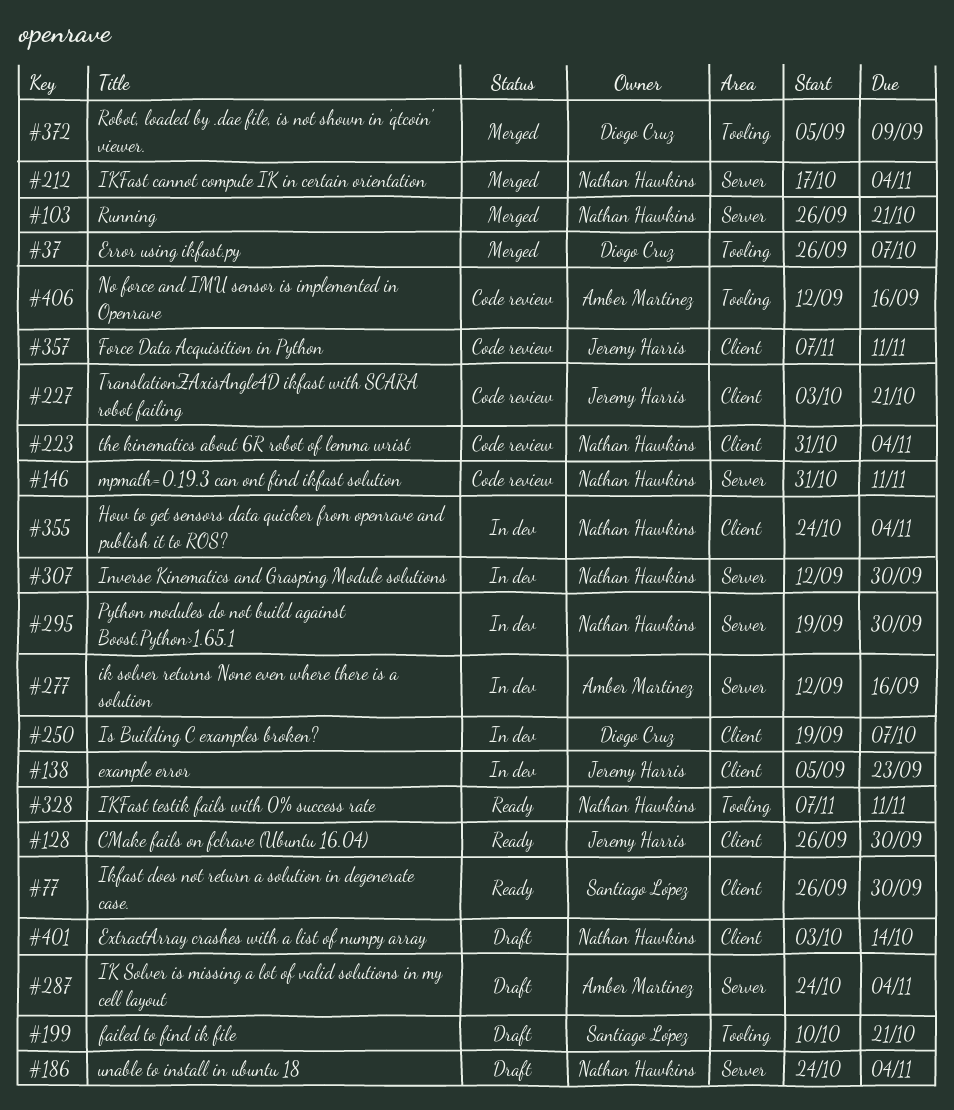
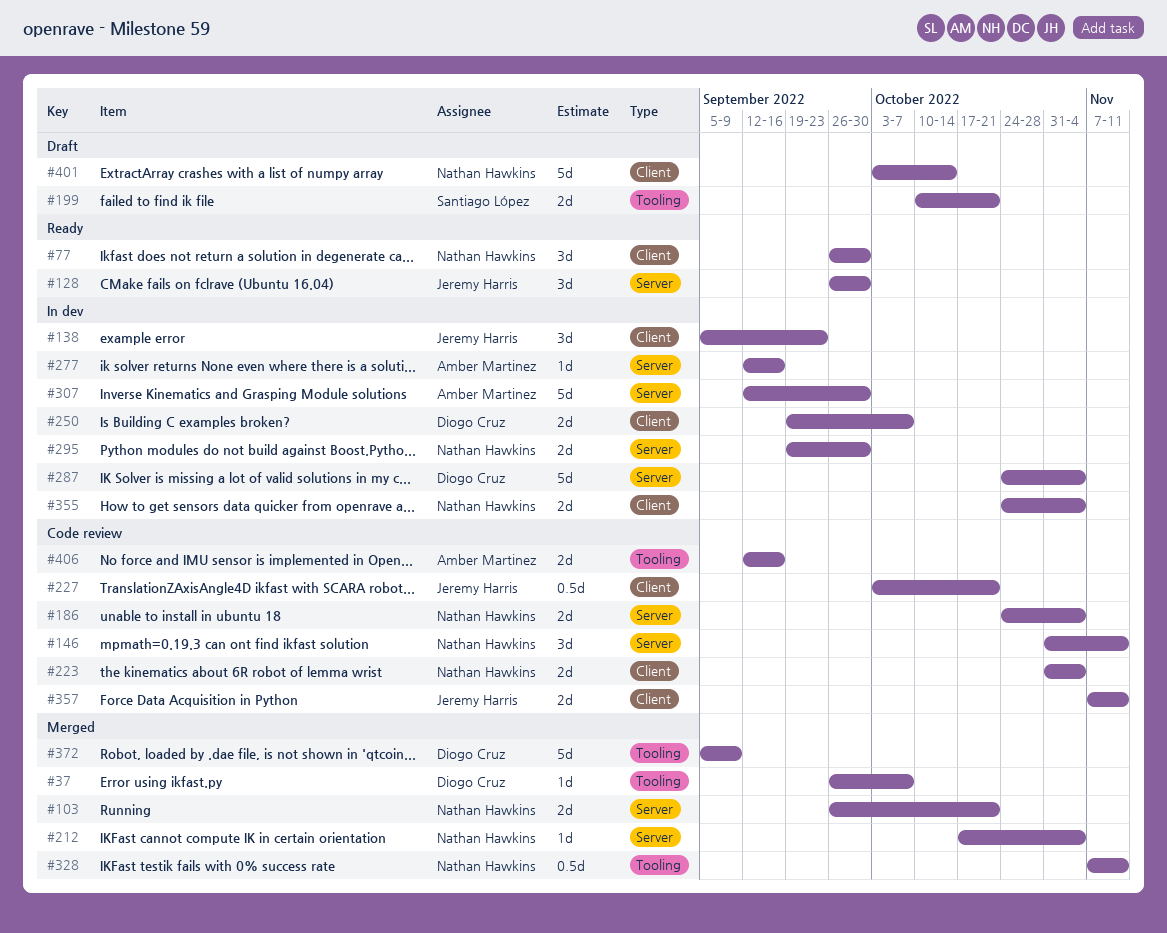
#77, owner: Santiago López -> Nathan Hawkins
#128, label: Client -> Server
#186, status: Draft -> Code review
#287, status: Draft -> In dev
#287, owner: Amber Martinez -> Diogo Cruz
#307, owner: Nathan Hawkins -> Amber Martinez
#328, status: Ready -> Merged

